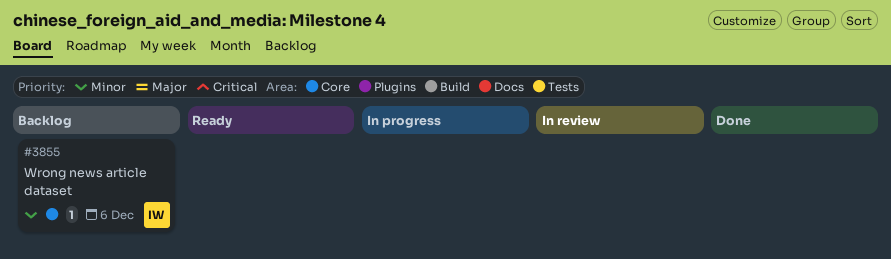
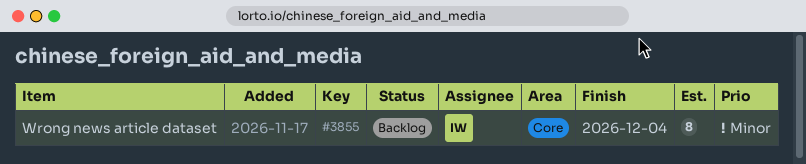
#3855, estimate: 1 -> 8
#3855, due: Dec 6 -> Dec 4

